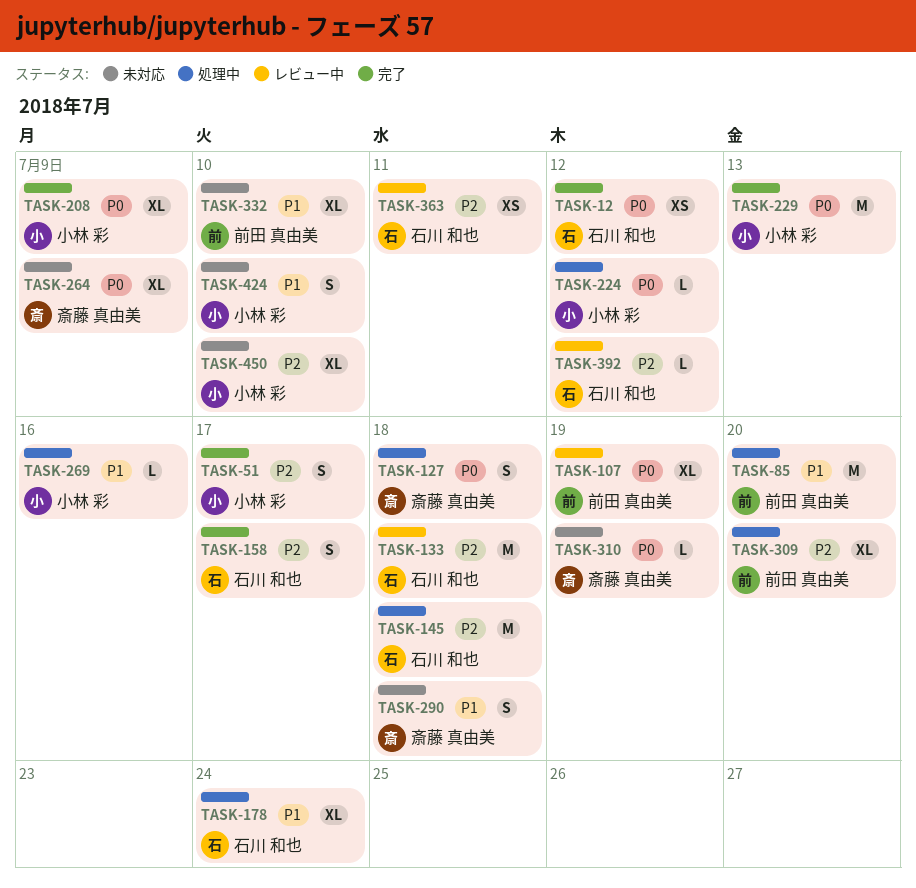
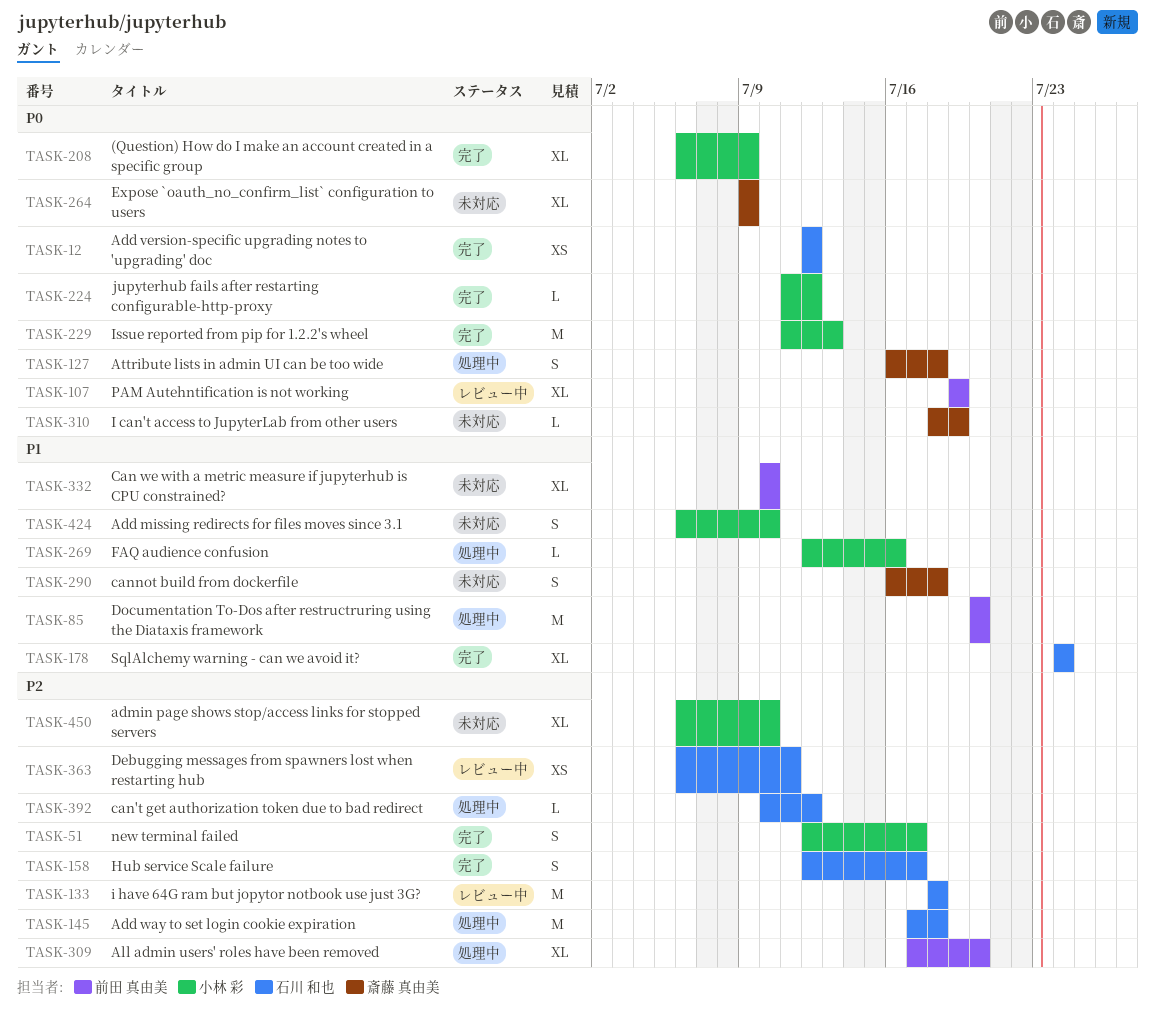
TASK-178, status: 処理中 -> 完了
TASK-224, status: 処理中 -> 完了
TASK-392, status: レビュー中 -> 処理中

